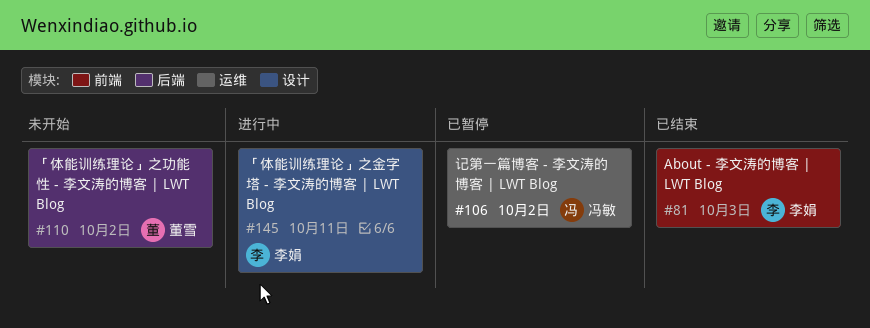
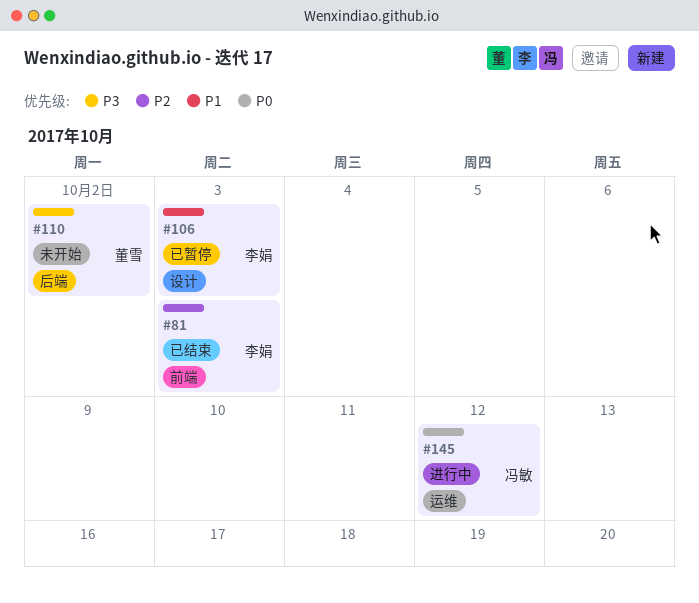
#106, owner: 冯敏 -> 李娟
#106, label: 运维 -> 设计
#106, due: Oct 2 -> Oct 3
#145, owner: 李娟 -> 冯敏
#145, label: 设计 -> 运维
#145, due: Oct 11 -> Oct 12

